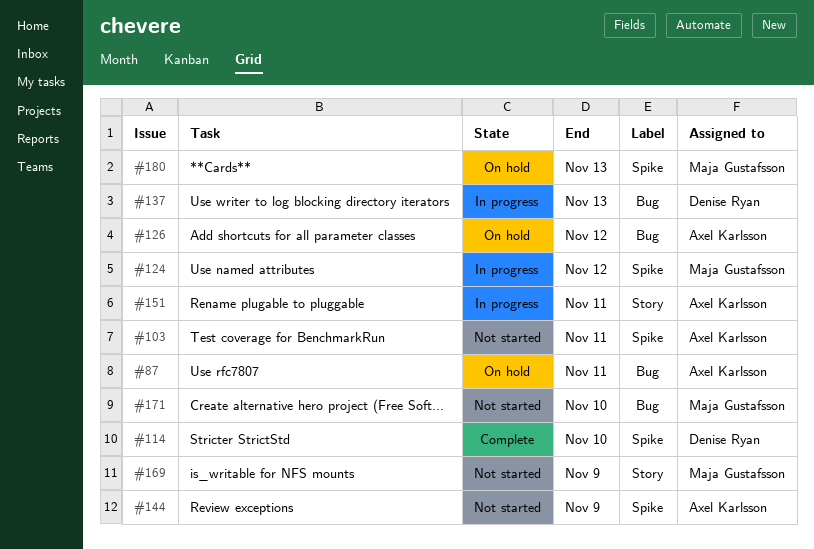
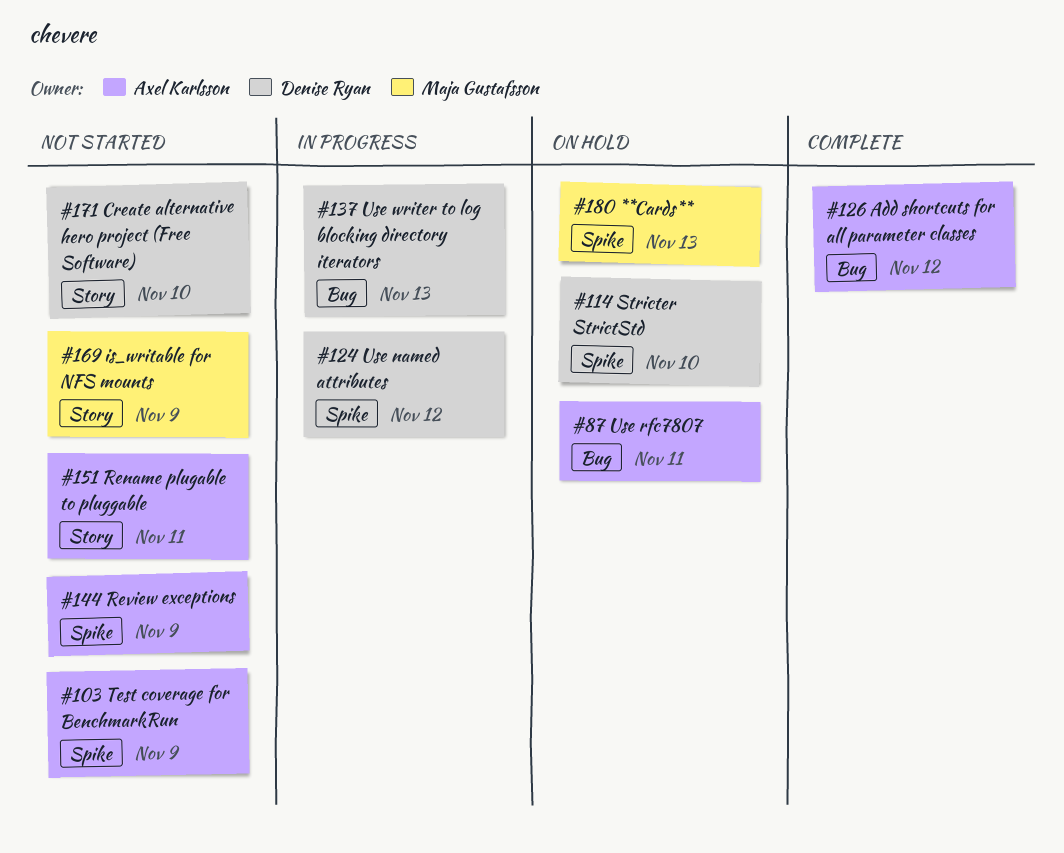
#103, due: Nov 11 -> Nov 9
#114, status: Complete -> On hold
#124, owner: Maja Gustafsson -> Denise Ryan
#126, status: On hold -> Complete
#151, status: In progress -> Not started
#171, owner: Maja Gustafsson -> Denise Ryan
#171, label: Bug -> Story

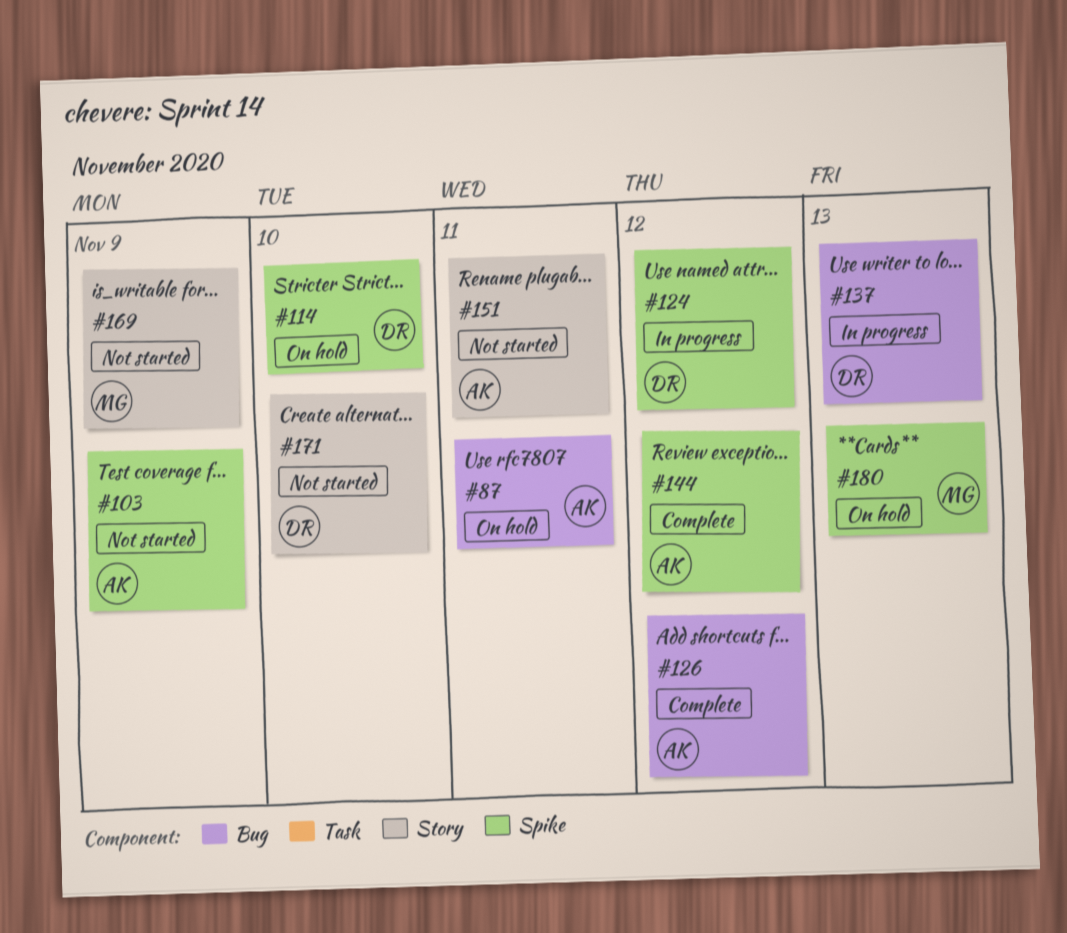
#144, status: Not started -> Complete
#144, due: Nov 9 -> Nov 12

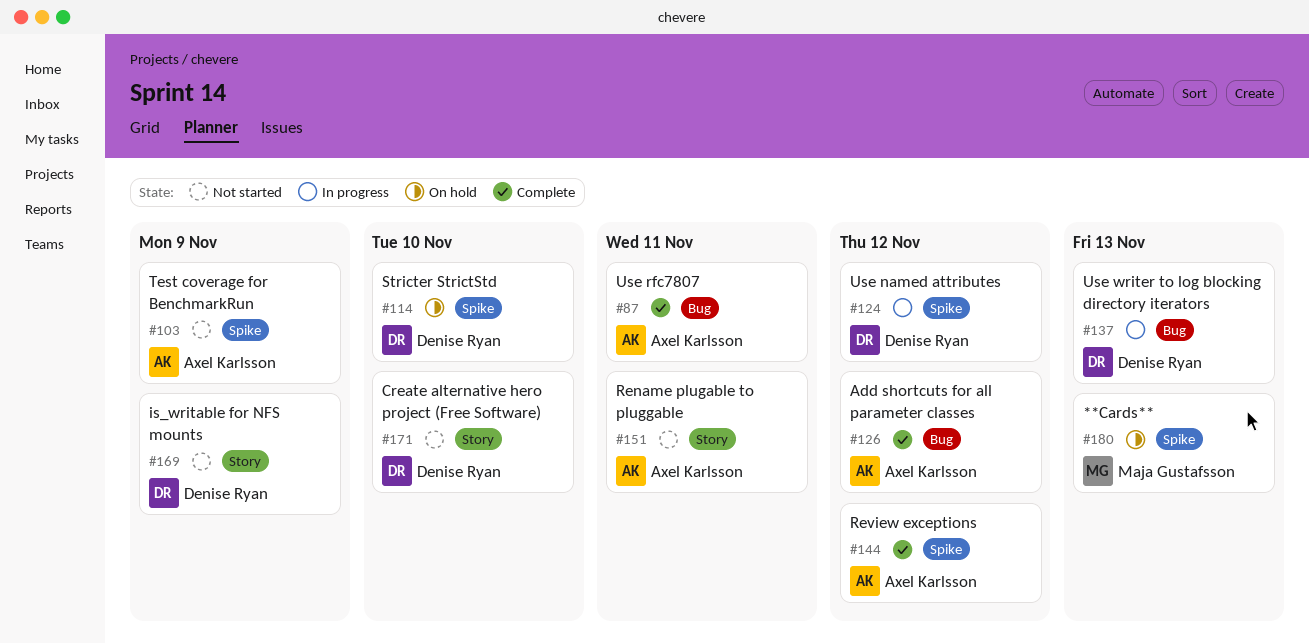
#87, status: On hold -> Complete
#169, owner: Maja Gustafsson -> Denise Ryan

